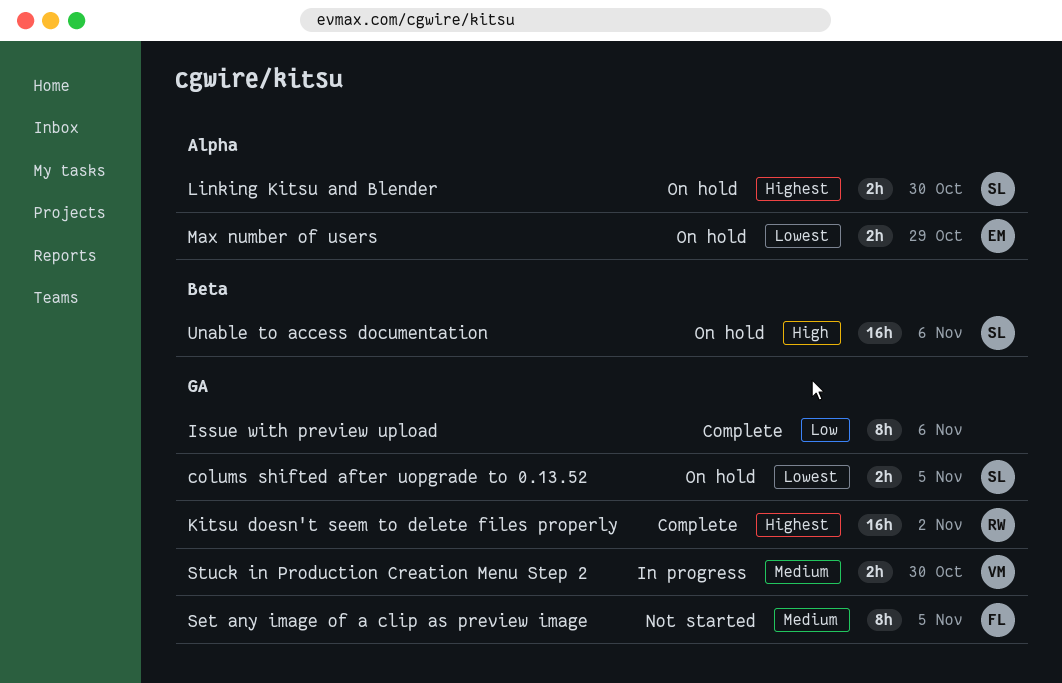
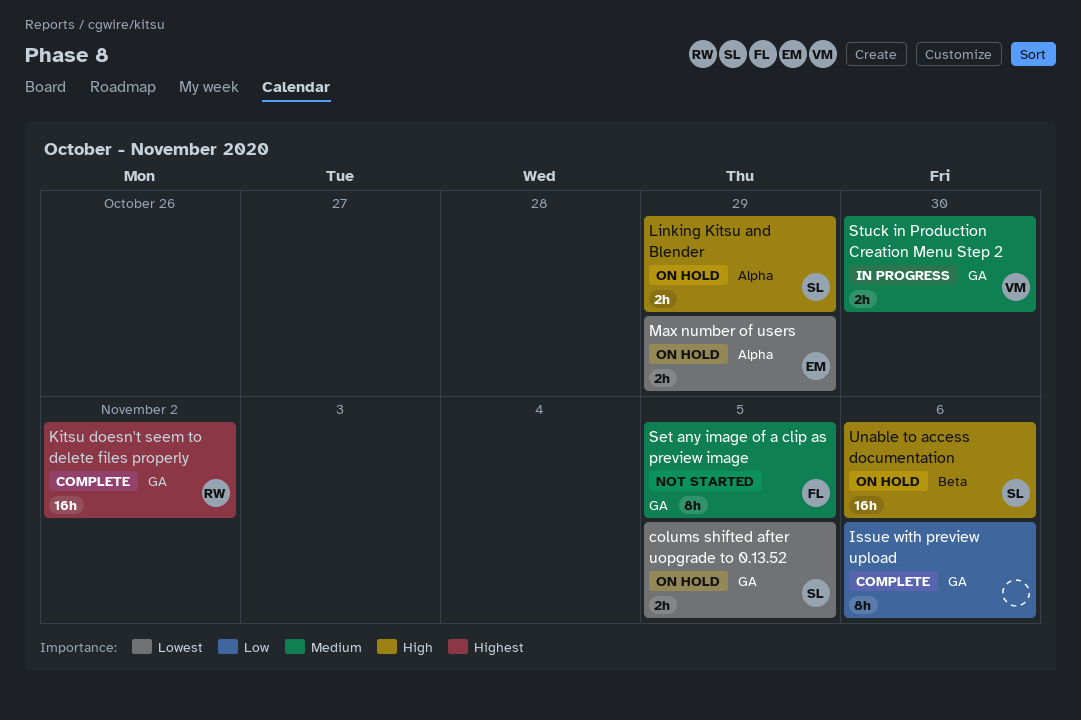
Linking Kitsu and Blender, priority: Highest -> High
Linking Kitsu and Blender, due: Oct 30 -> Oct 29

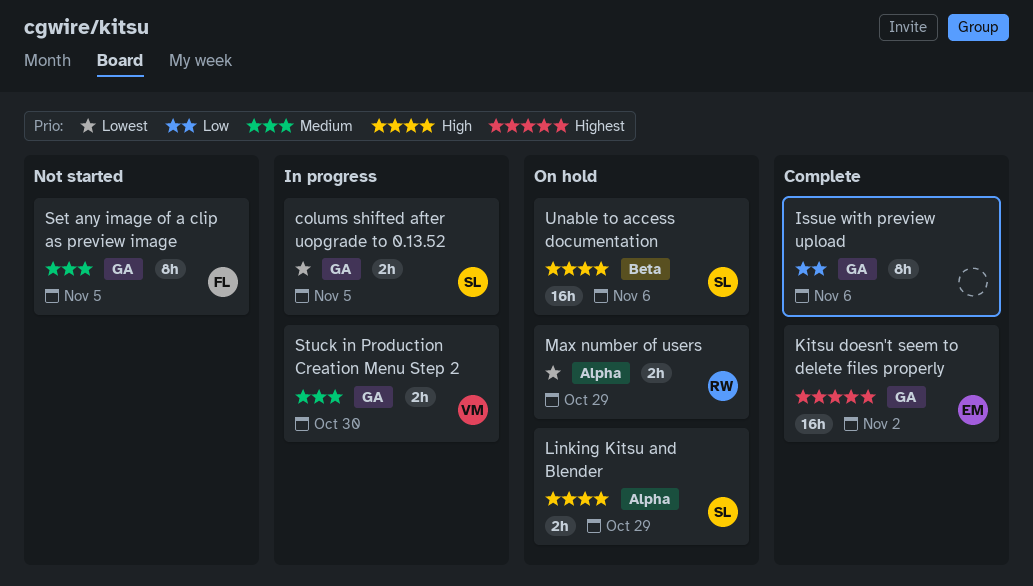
colums shifted after uopgrade to 0.13.52, status: On hold -> In progress
Kitsu doesn't seem to delete files properly, owner: RW -> EM
Max number of users, owner: EM -> RW

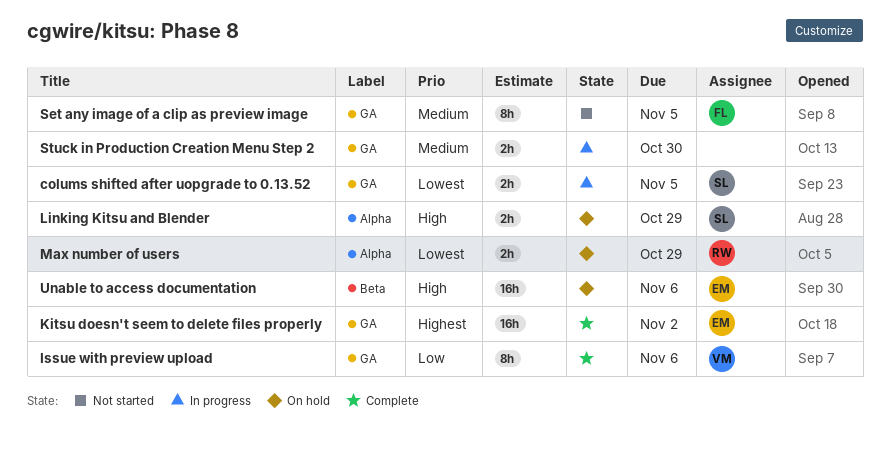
Issue with preview upload, owner: none -> VM
Stuck in Production Creation Menu Step 2, owner: VM -> none
Unable to access documentation, owner: SL -> EM

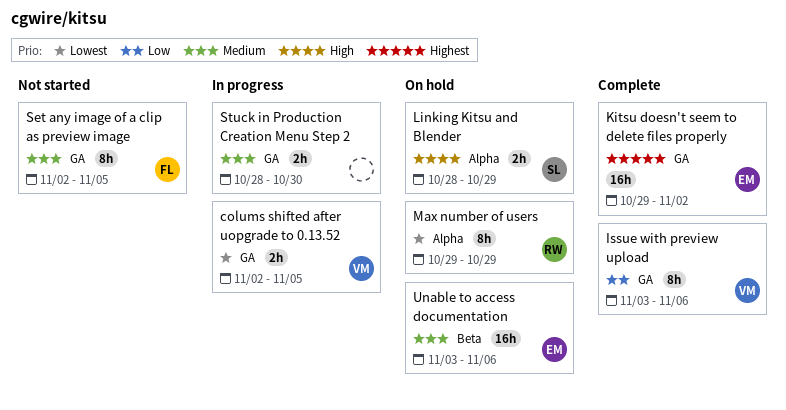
colums shifted after uopgrade to 0.13.52, owner: SL -> VM
Max number of users, estimate: 2h -> 8h
Unable to access documentation, priority: High -> Medium

